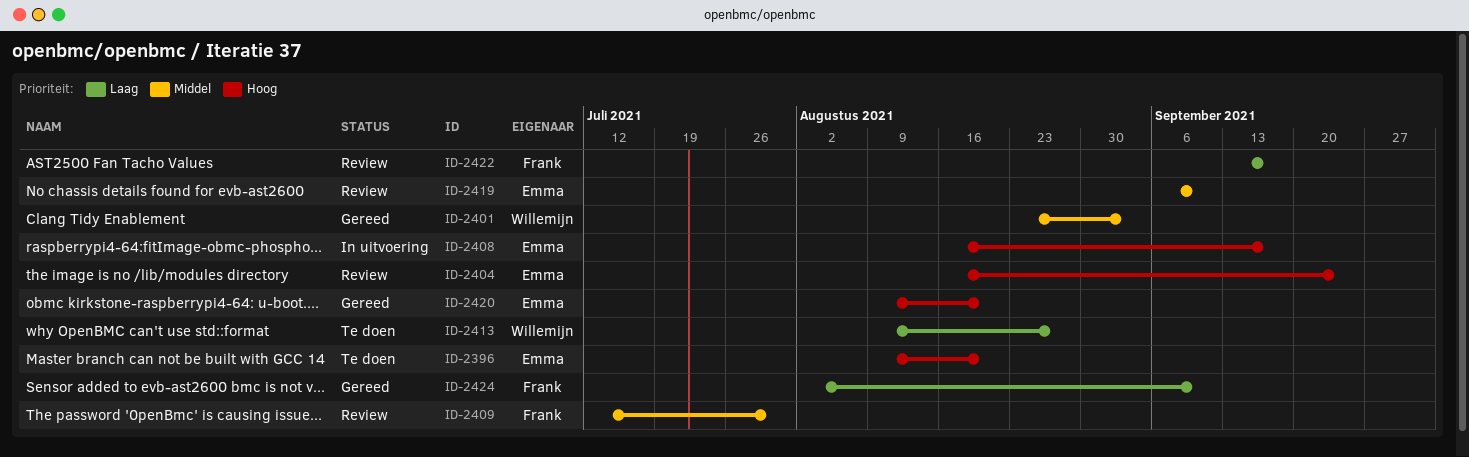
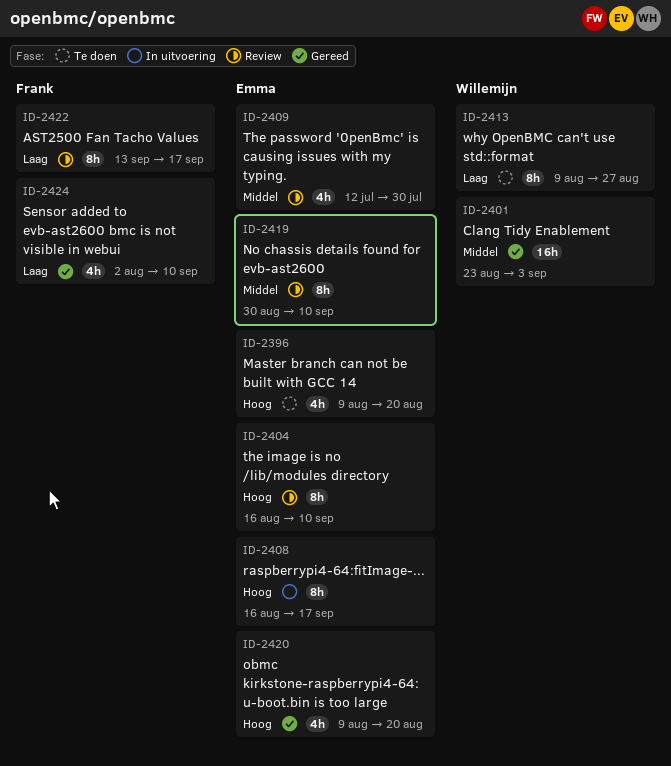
ID-2404, due: Sep 24 -> Sep 10
ID-2409, owner: Frank -> Emma
ID-2419, start: Sep 6 -> Aug 30

